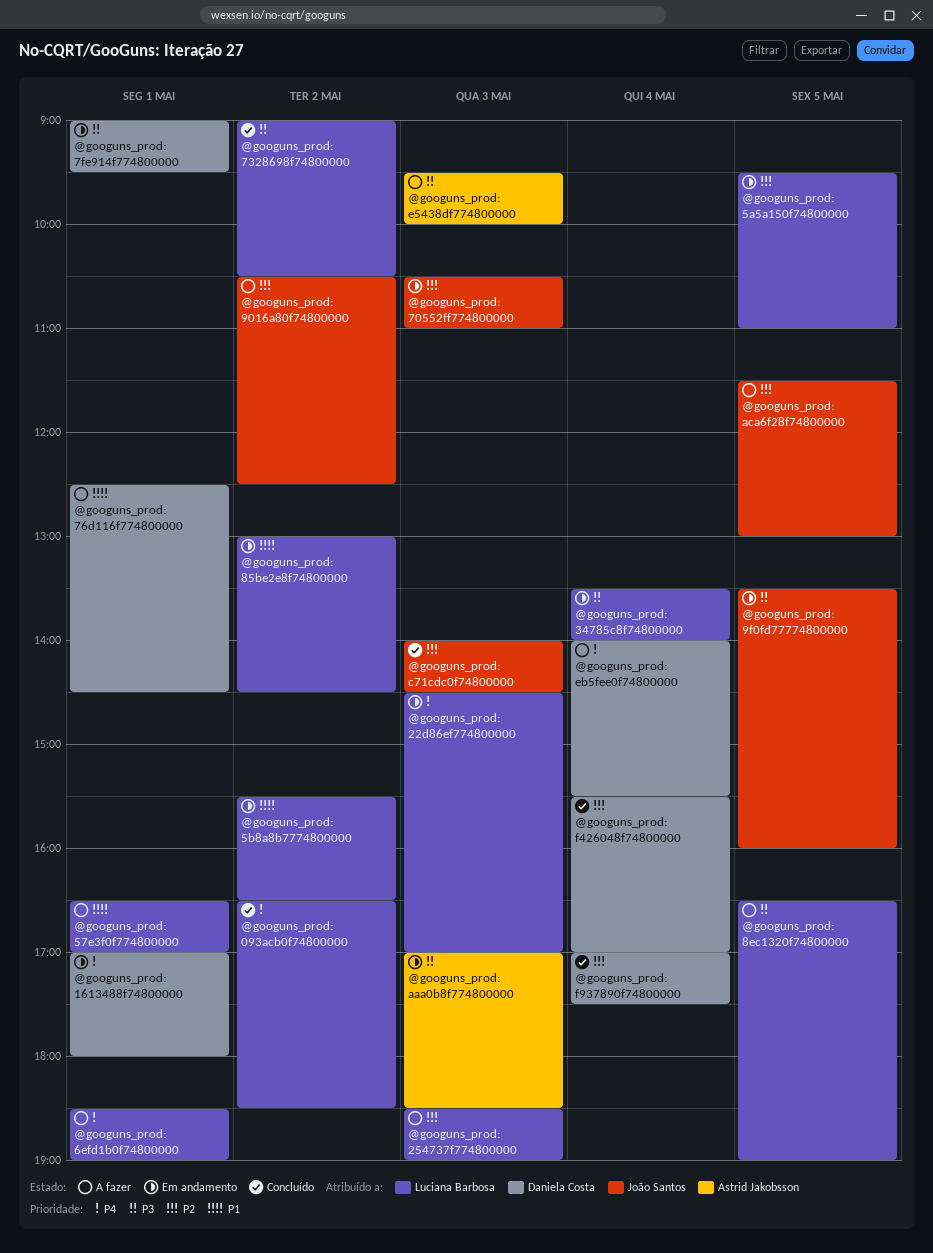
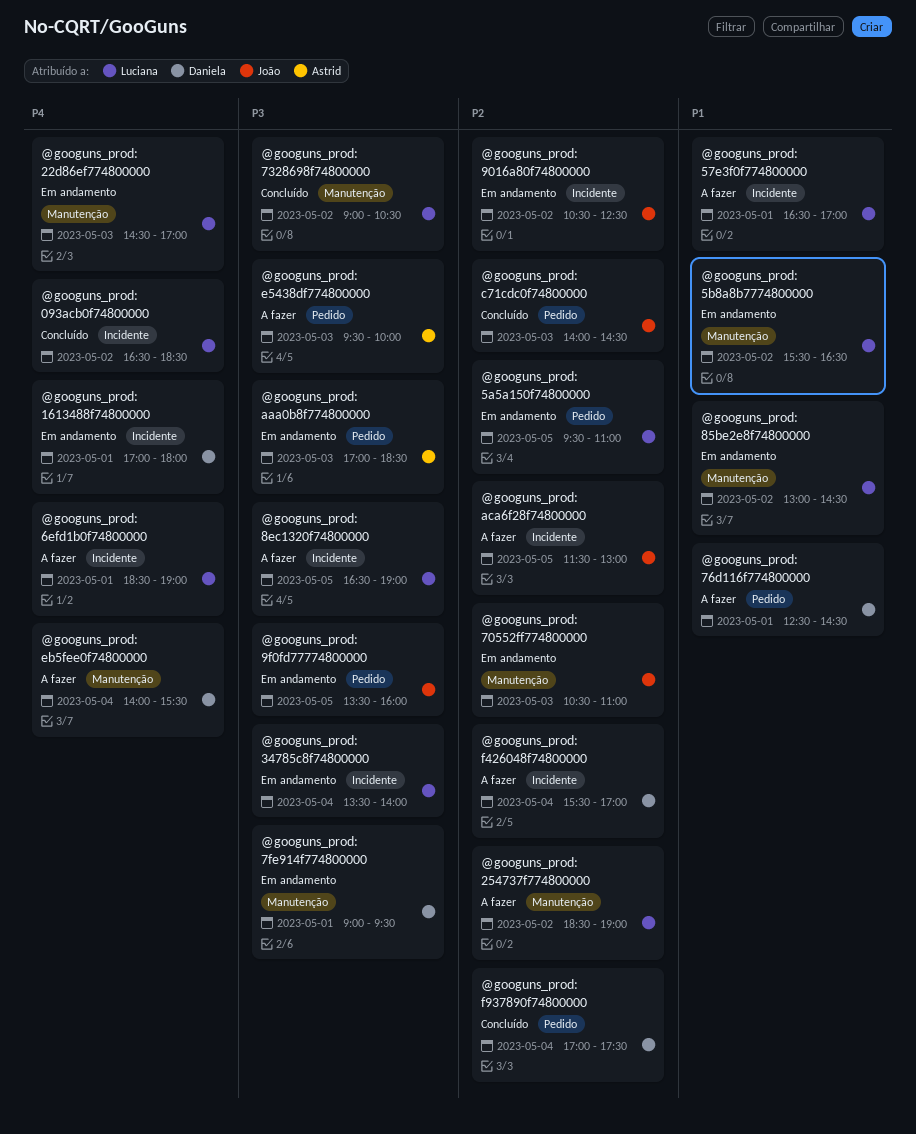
@googuns_prod: 254737f774800000, day: May 3 -> May 2
@googuns_prod: 9016a80f74800000, status: A fazer -> Em andamento
@googuns_prod: f426048f74800000, status: Concluído -> A fazer

